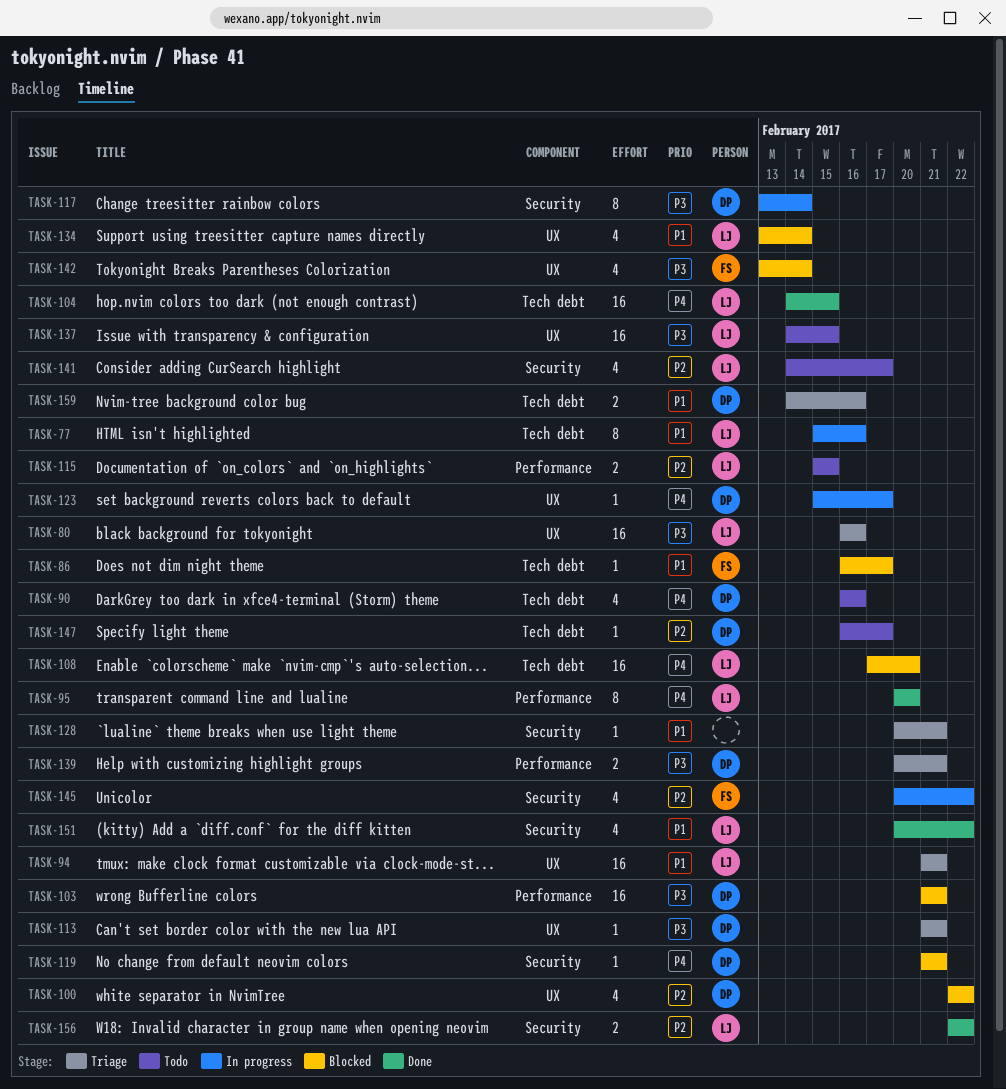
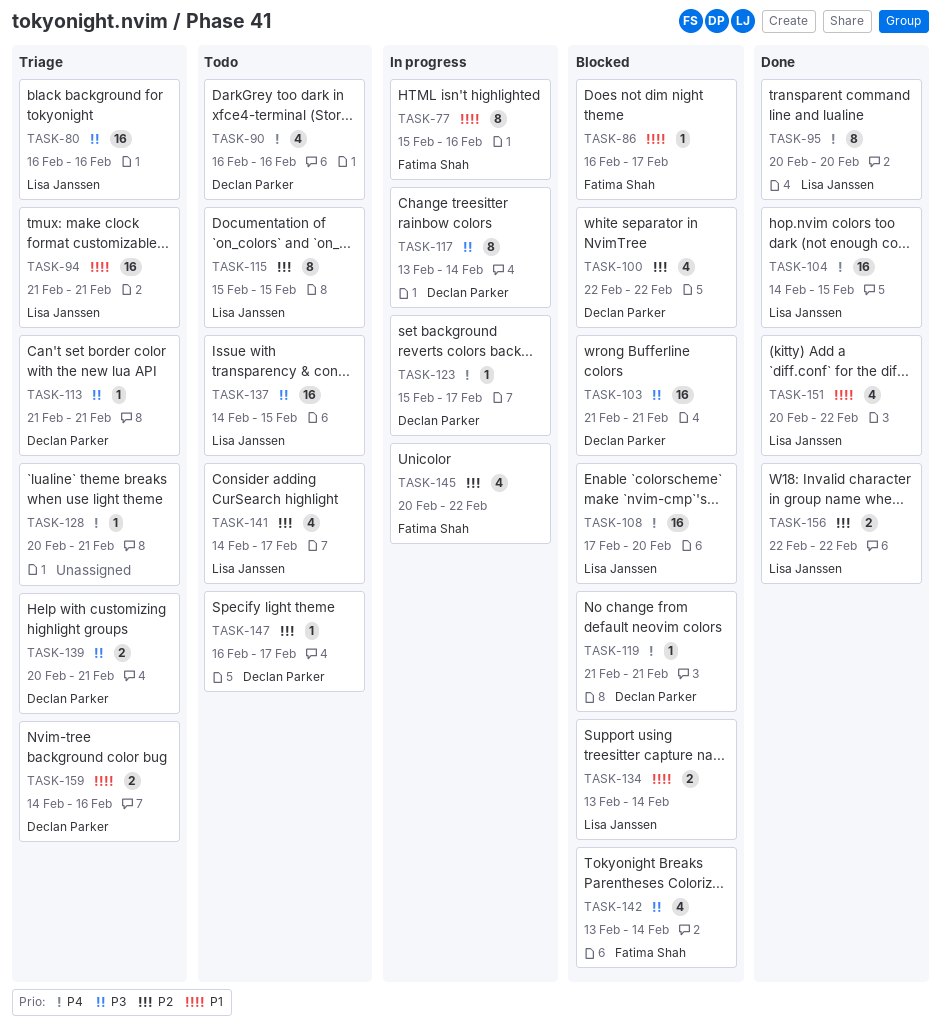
TASK-77, owner: Lisa Janssen -> Fatima Shah
TASK-115, estimate: 2 -> 8
TASK-128, priority: P1 -> P4
TASK-134, estimate: 4 -> 2

